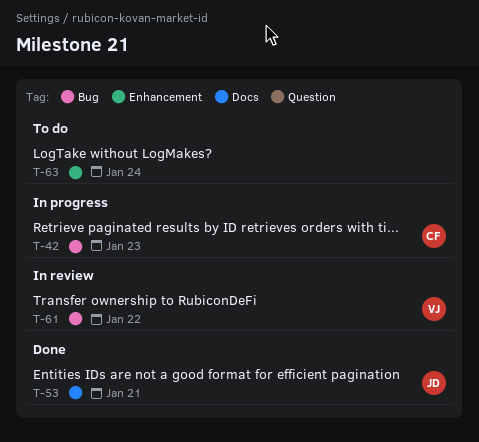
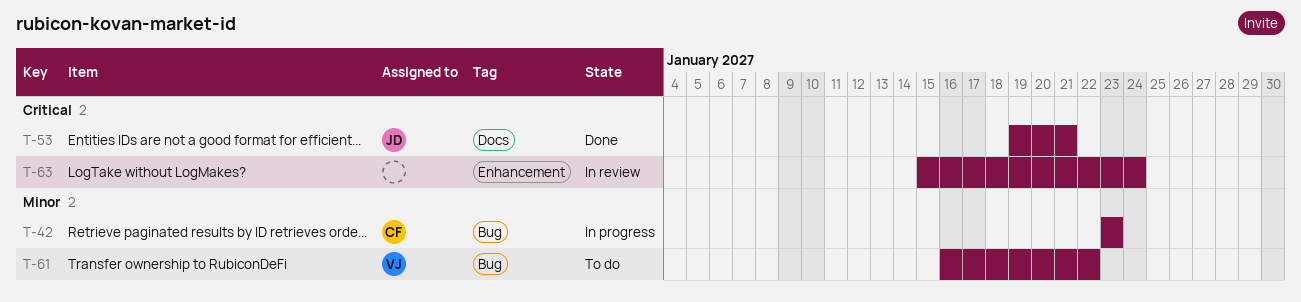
T-61, status: In review -> To do
T-63, status: To do -> In review

